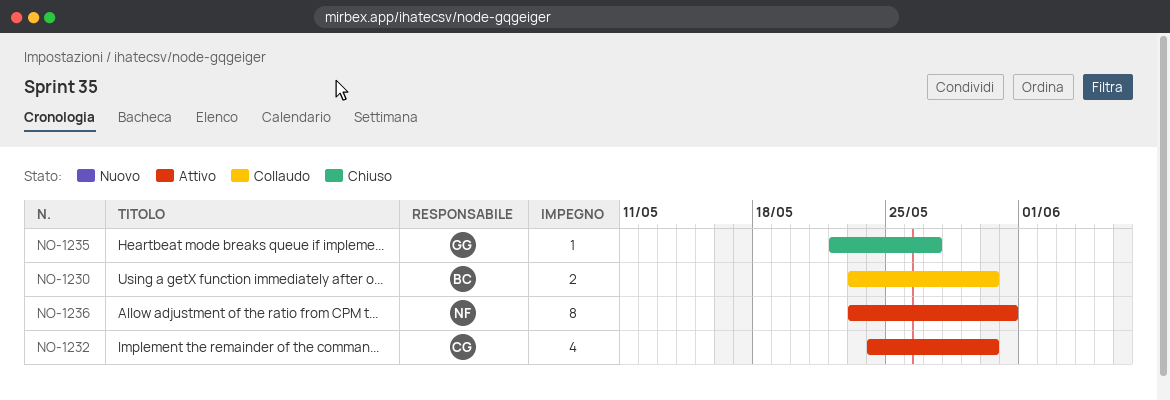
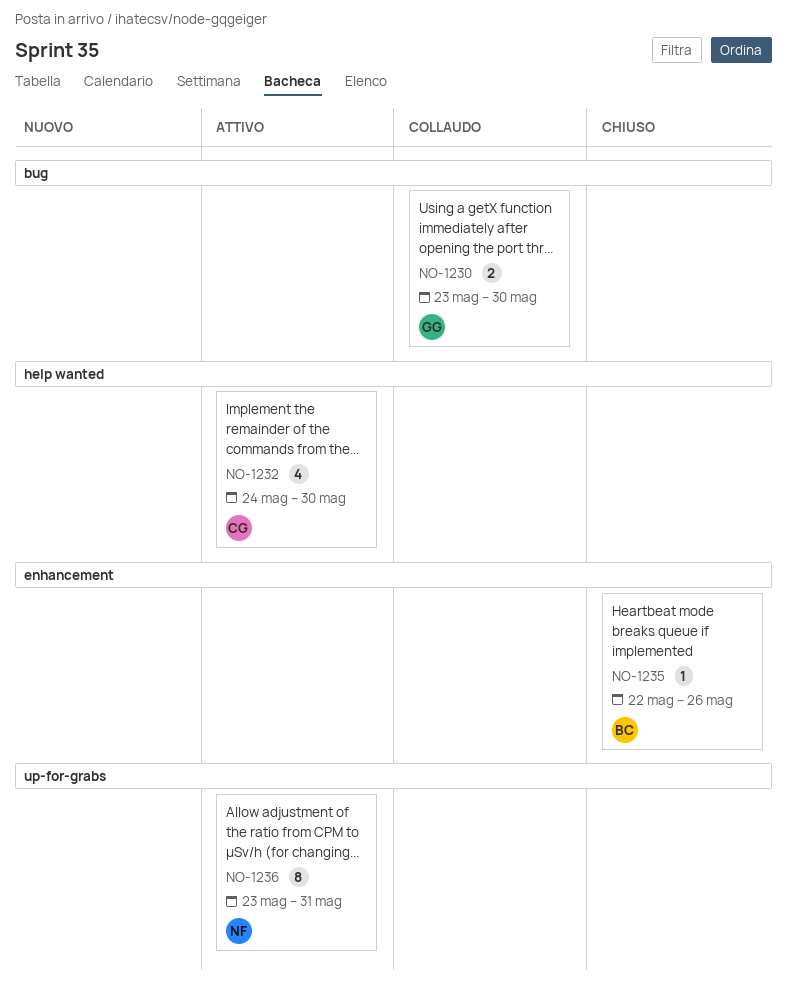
NO-1230, owner: BC -> GG
NO-1235, owner: GG -> BC
NO-1235, due: May 27 -> May 26

